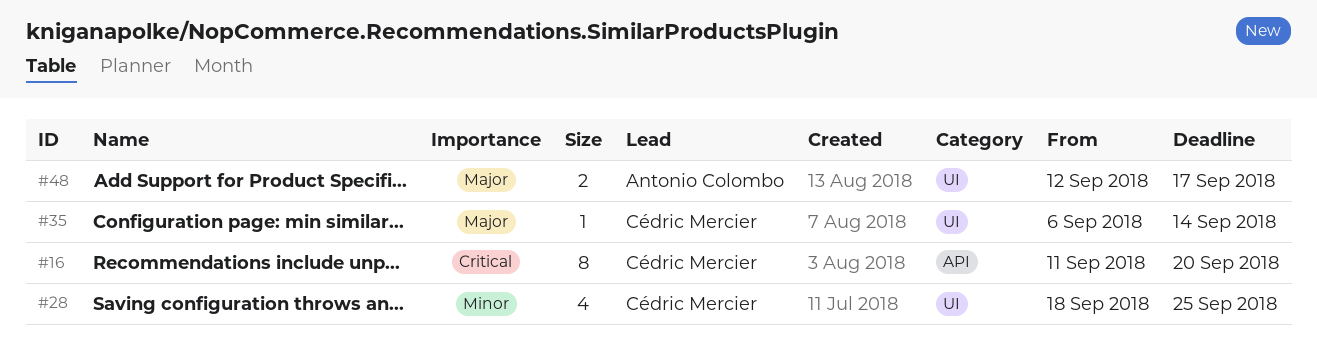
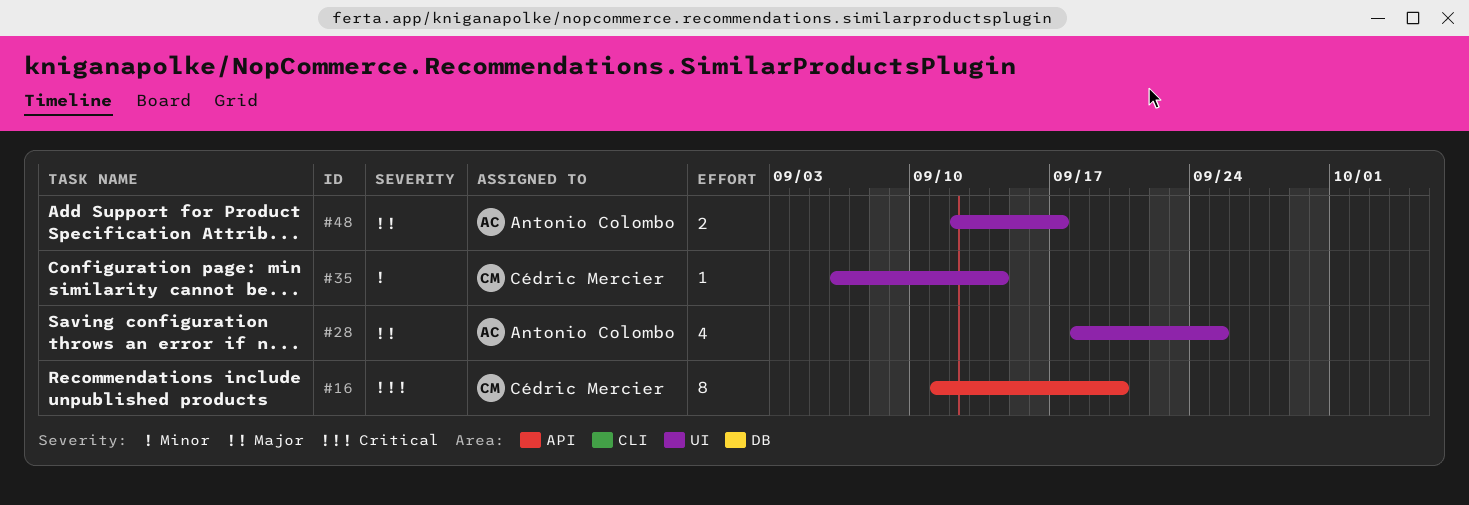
#28, owner: Cédric Mercier -> Antonio Colombo
#28, priority: Minor -> Major
#35, priority: Major -> Minor

